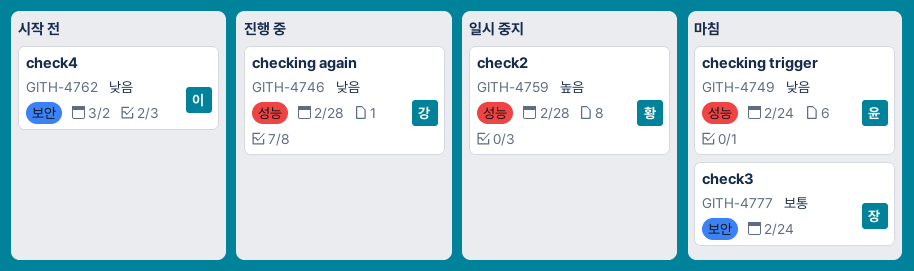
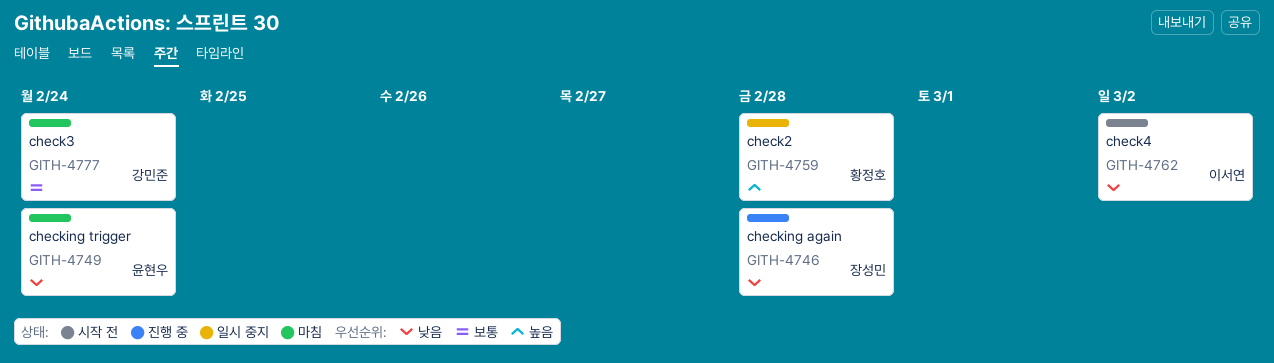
GITH-4746, owner: 강민준 -> 장성민
GITH-4777, owner: 장성민 -> 강민준

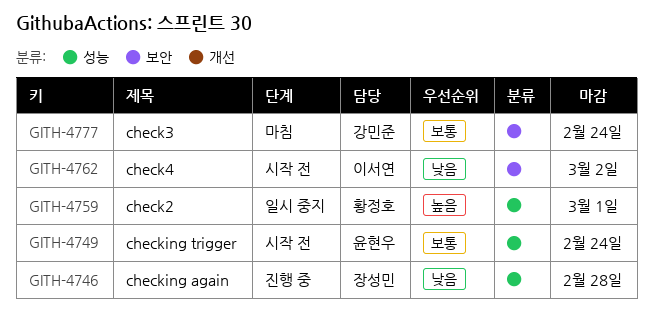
GITH-4749, status: 마침 -> 시작 전
GITH-4749, priority: 낮음 -> 보통
GITH-4759, due: Feb 28 -> Mar 1

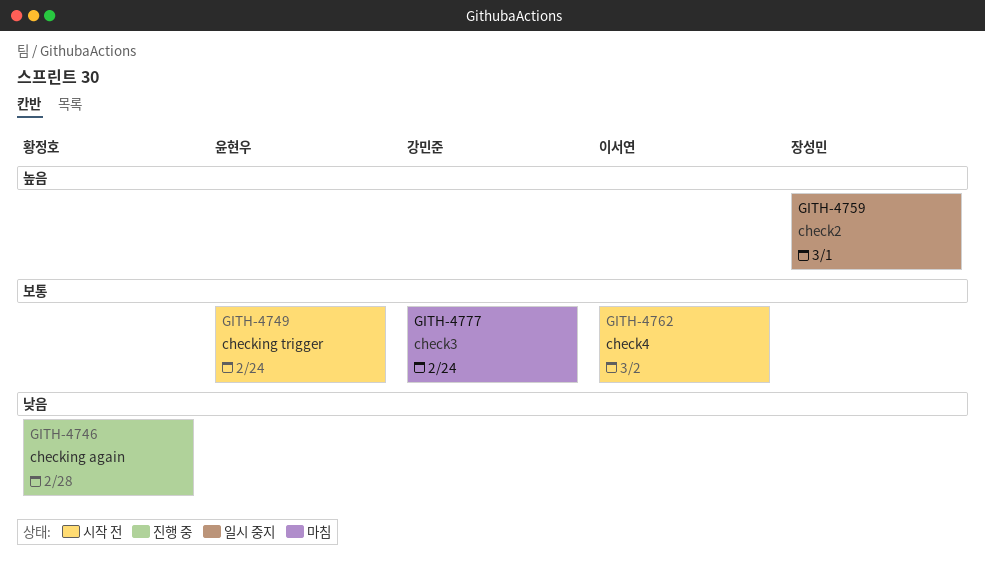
GITH-4746, owner: 장성민 -> 황정호
GITH-4759, owner: 황정호 -> 장성민
GITH-4762, priority: 낮음 -> 보통

